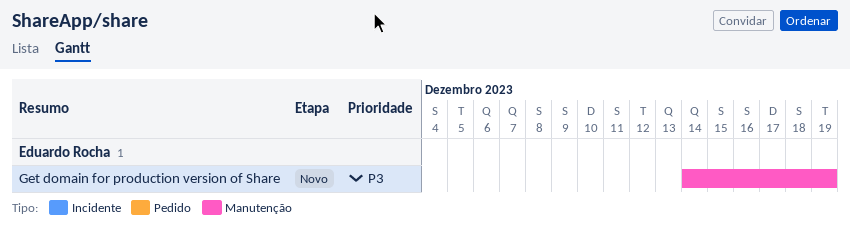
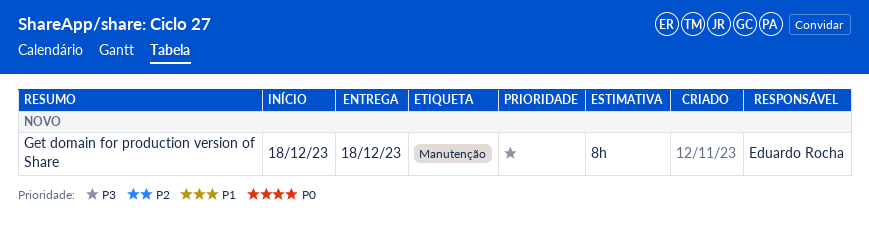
Get domain for production version of Share, start: Dec 14 -> Dec 18
Get domain for production version of Share, due: Dec 19 -> Dec 18

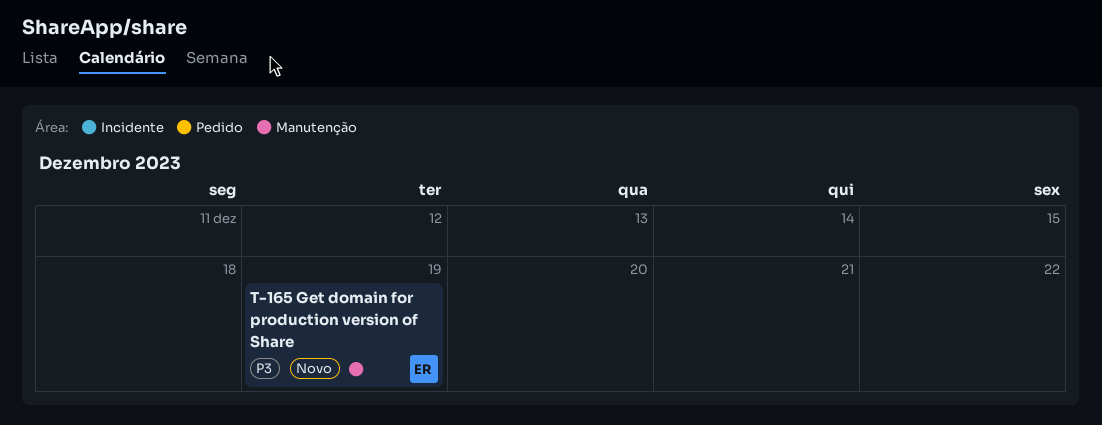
Get domain for production version of Share, due: Dec 18 -> Dec 19

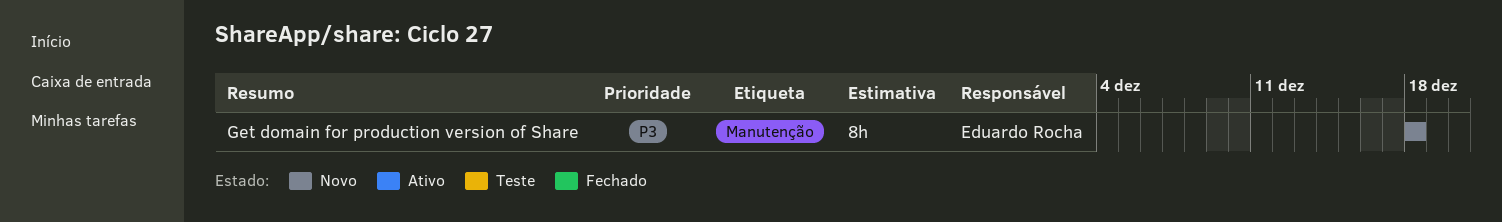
Get domain for production version of Share, due: Dec 19 -> Dec 18

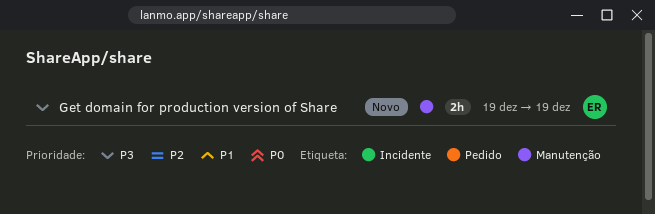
Get domain for production version of Share, estimate: 8h -> 2h
Get domain for production version of Share, start: Dec 18 -> Dec 19
Get domain for production version of Share, due: Dec 18 -> Dec 19

